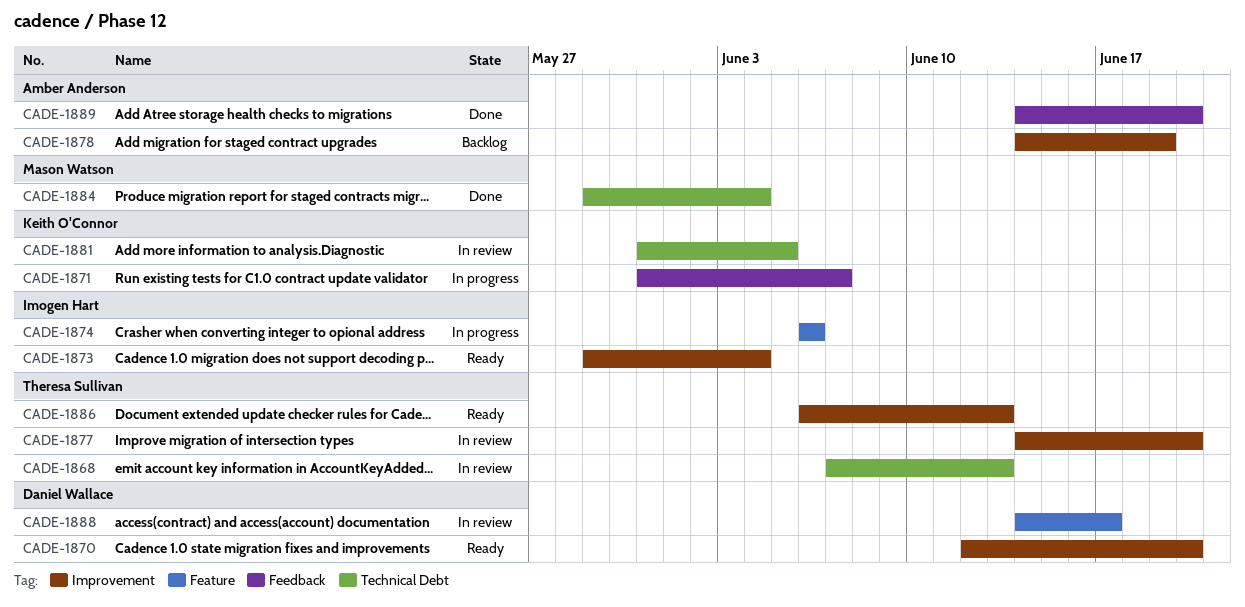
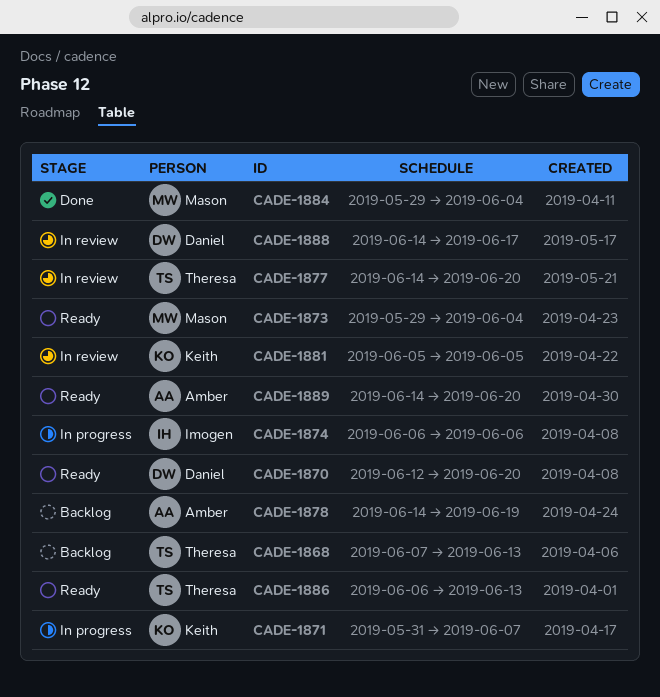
CADE-1868, status: In review -> Backlog
CADE-1873, owner: Imogen Hart -> Mason Watson
CADE-1881, start: May 31 -> Jun 5
CADE-1889, status: Done -> Ready

